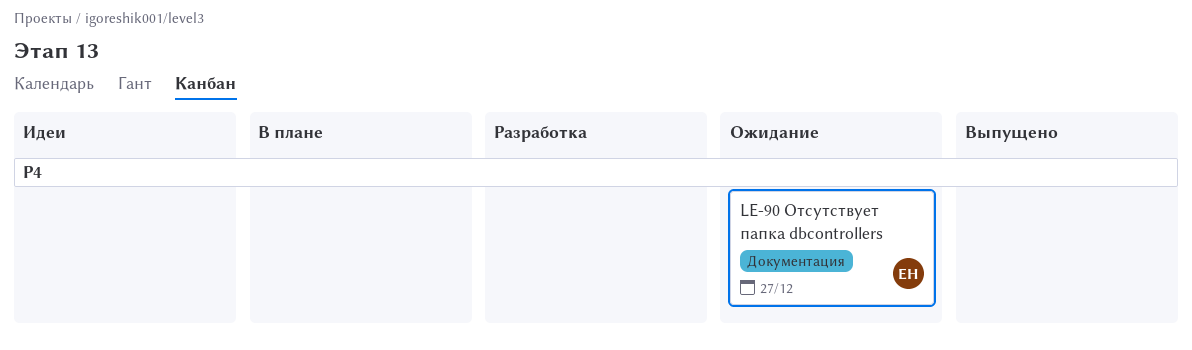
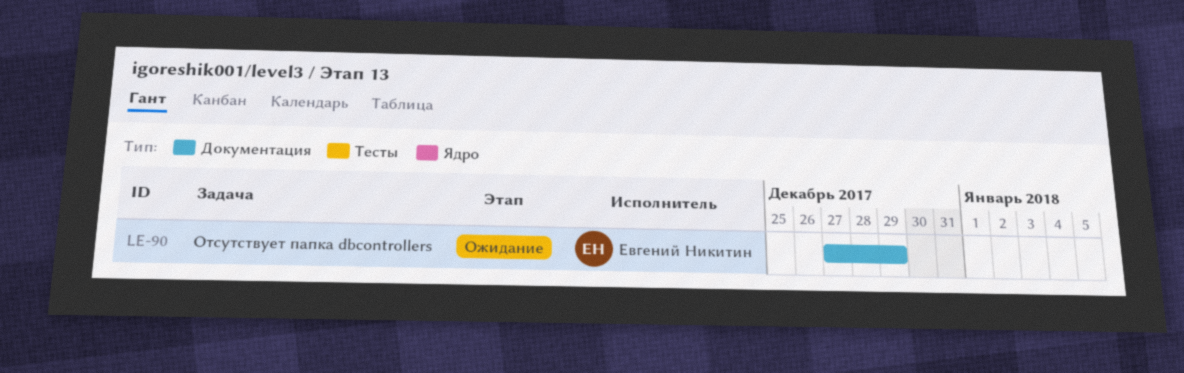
LE-90, due: Dec 27 -> Dec 29

